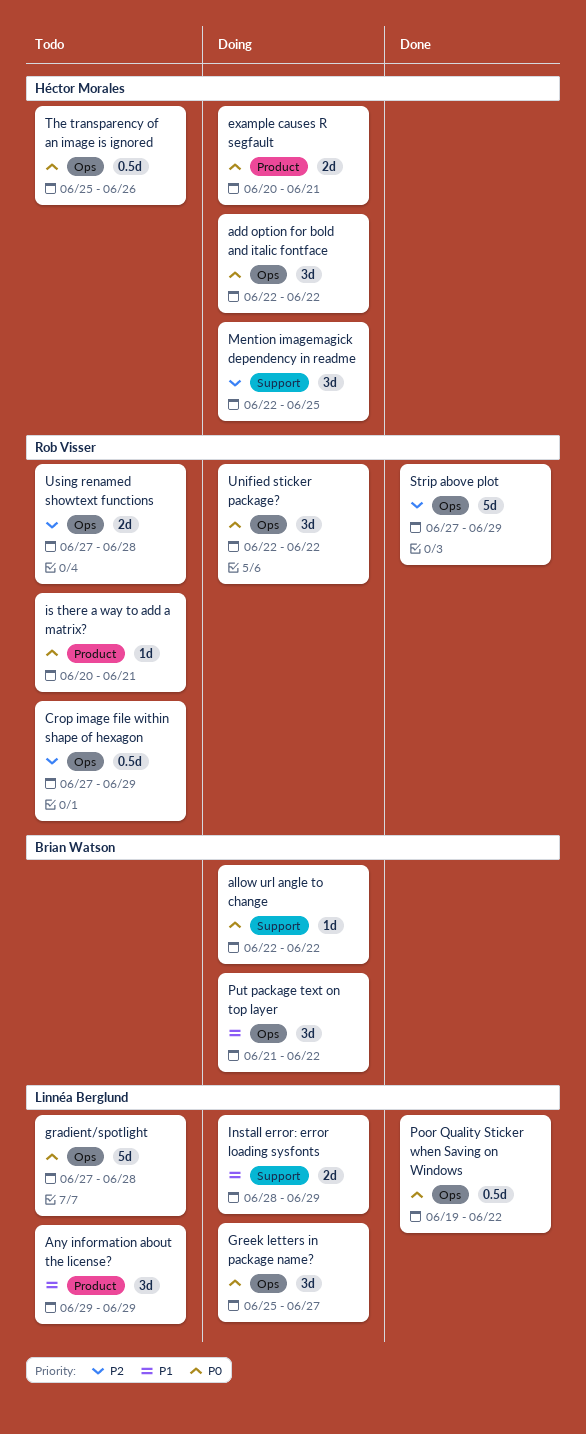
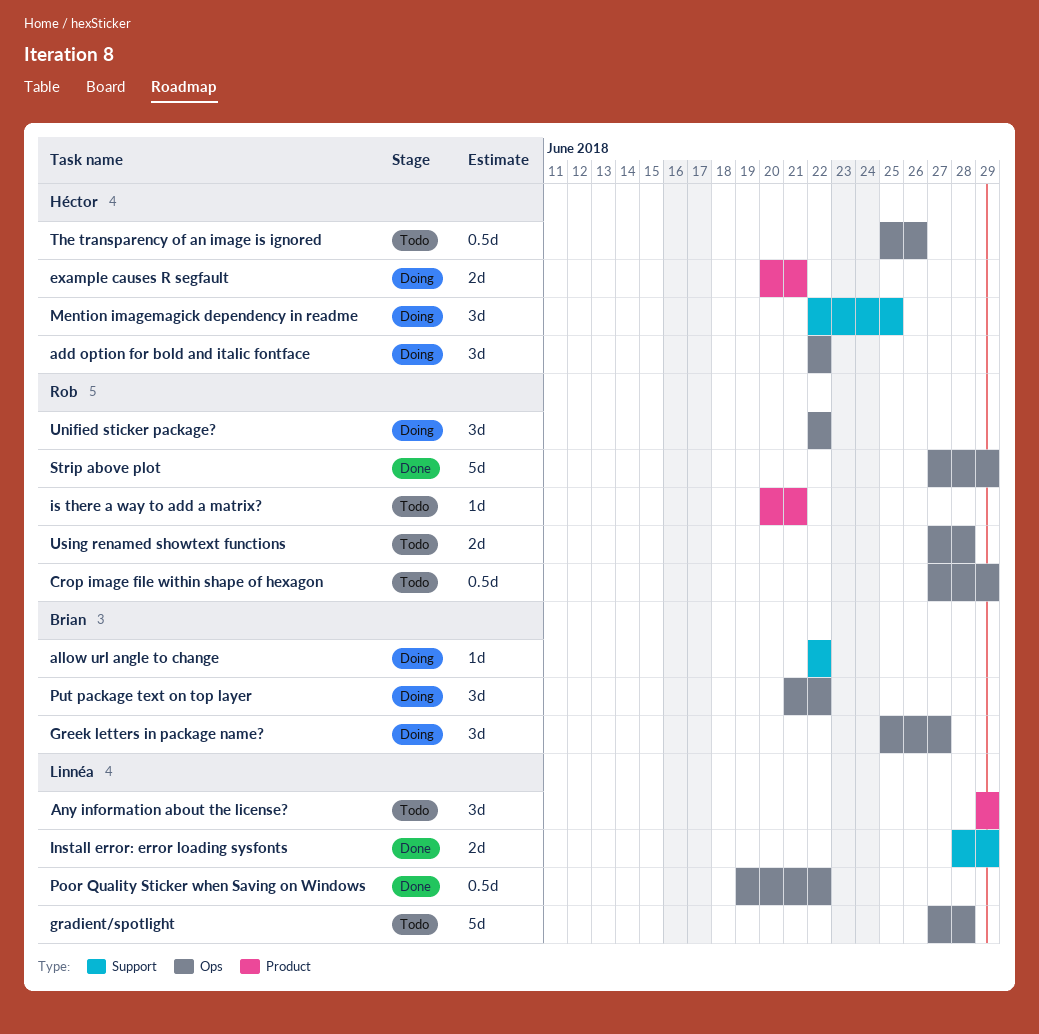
Greek letters in package name?, owner: Linnéa Berglund -> Brian Watson
Install error: error loading sysfonts, status: Doing -> Done

